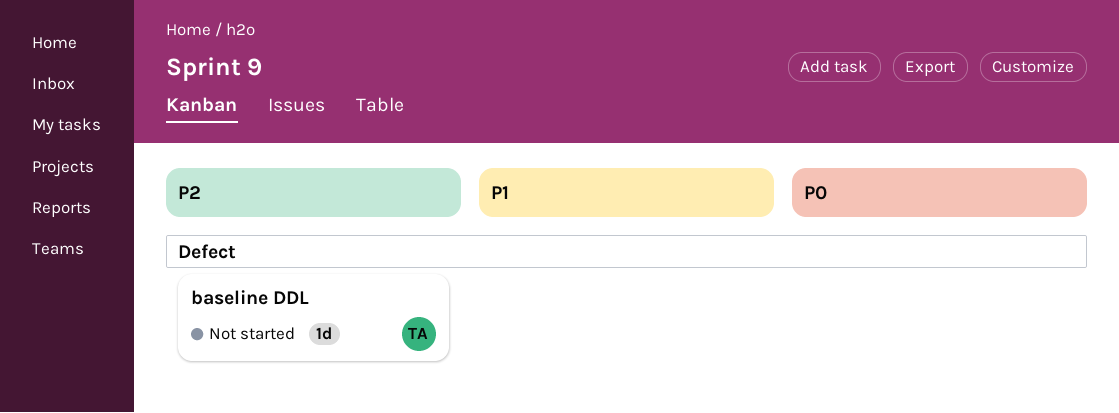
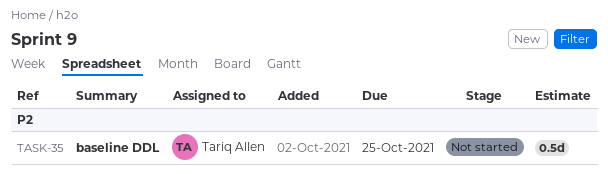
baseline DDL, estimate: 1d -> 0.5d

